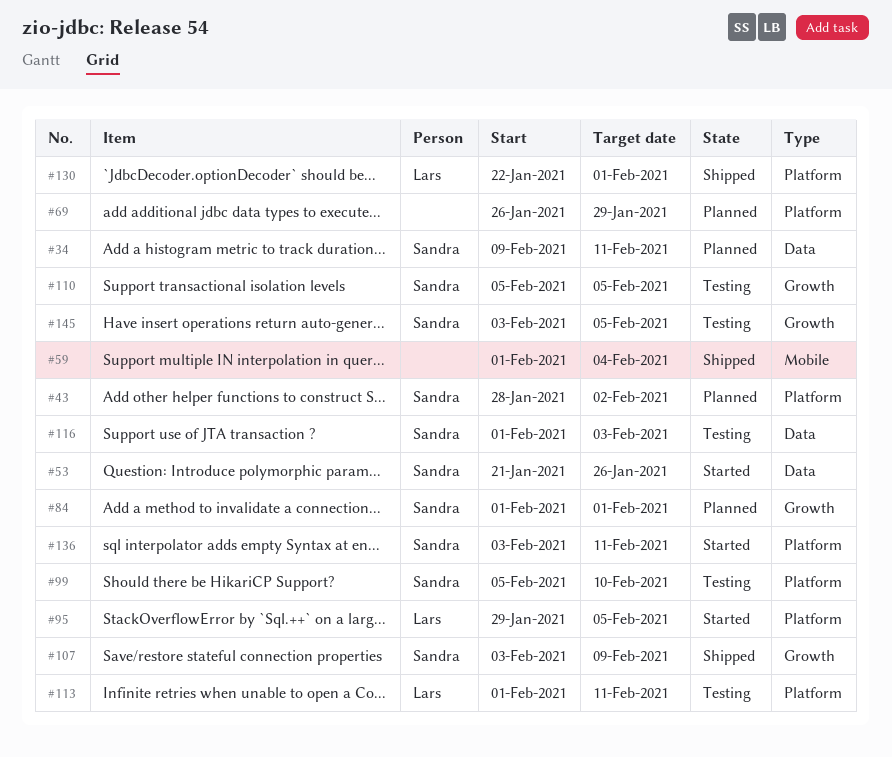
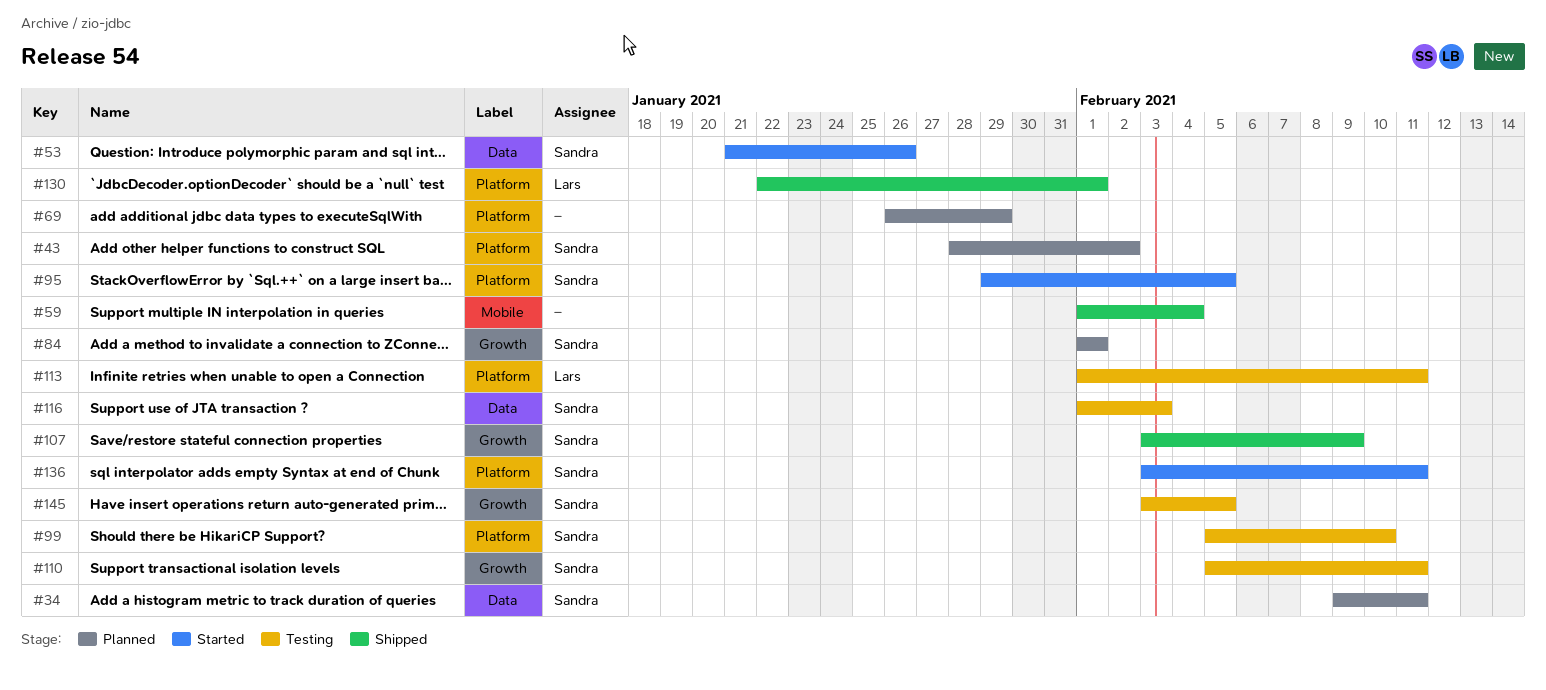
#95, owner: Lars -> Sandra
#110, due: Feb 5 -> Feb 11

